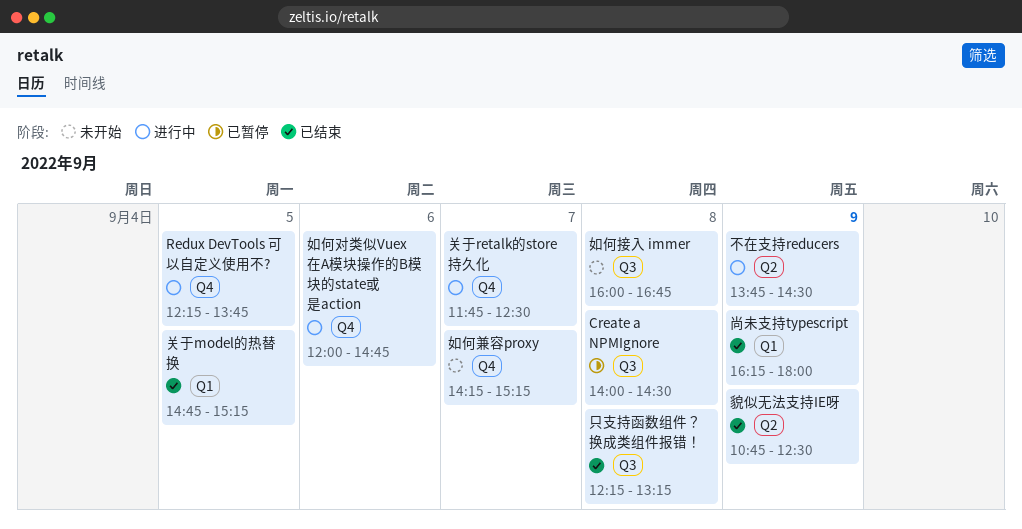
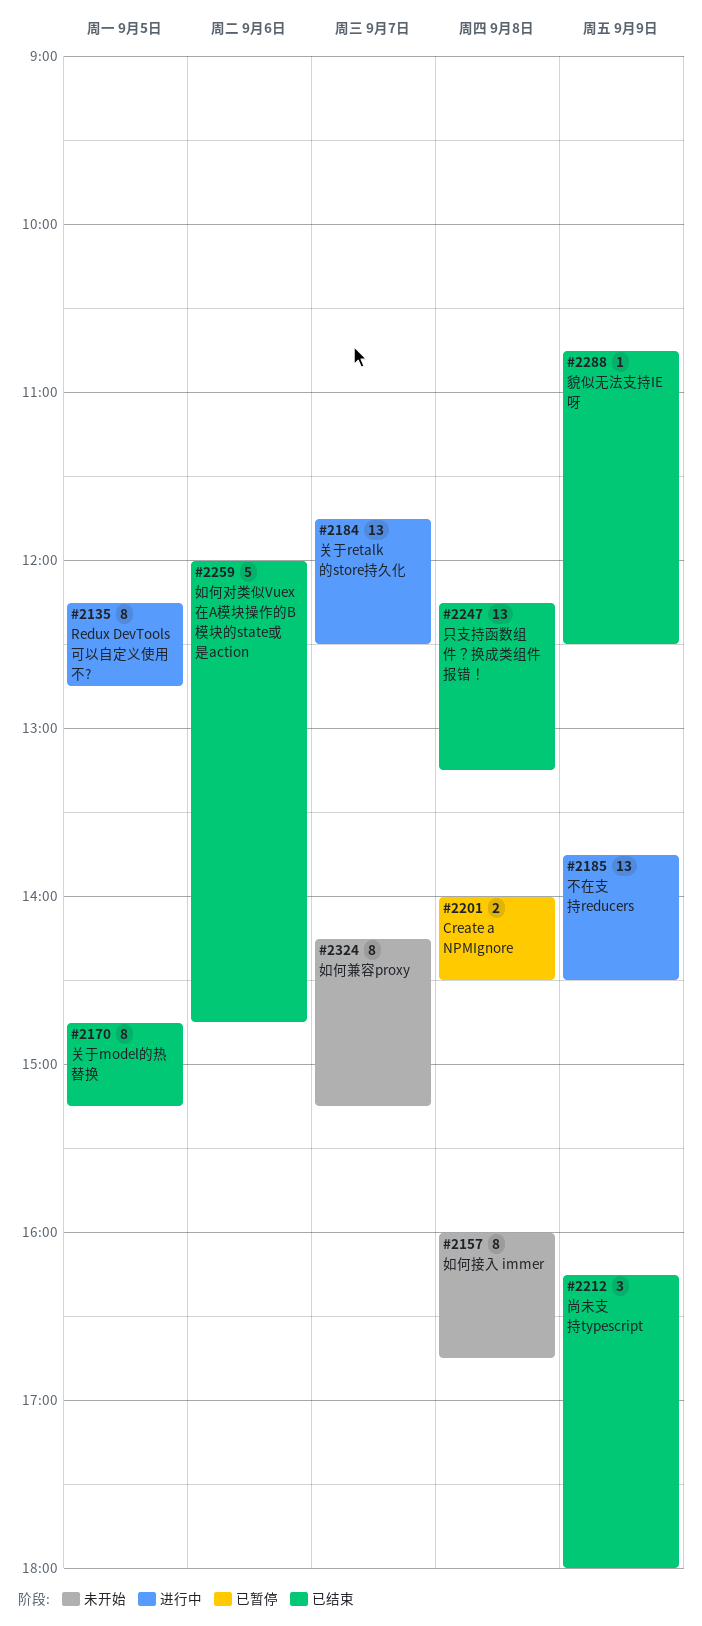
Redux DevTools 可以自定义使用不?, ends: 13:45 -> 12:45
如何对类似Vuex在A模块操作的B模块的state或是action, status: 进行中 -> 已结束

